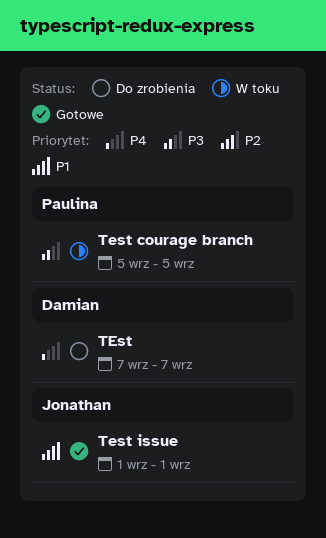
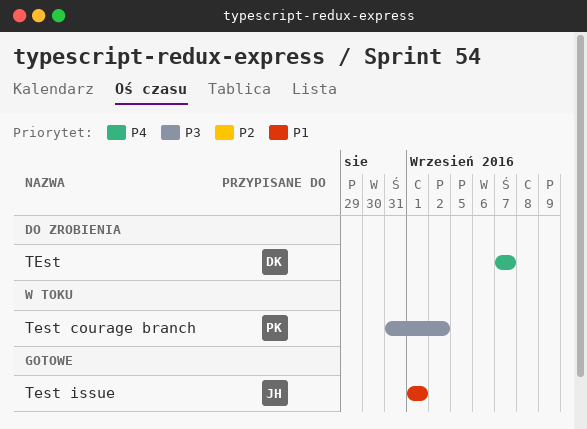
Test courage branch, start: Sep 5 -> Aug 31
Test courage branch, due: Sep 5 -> Sep 2

